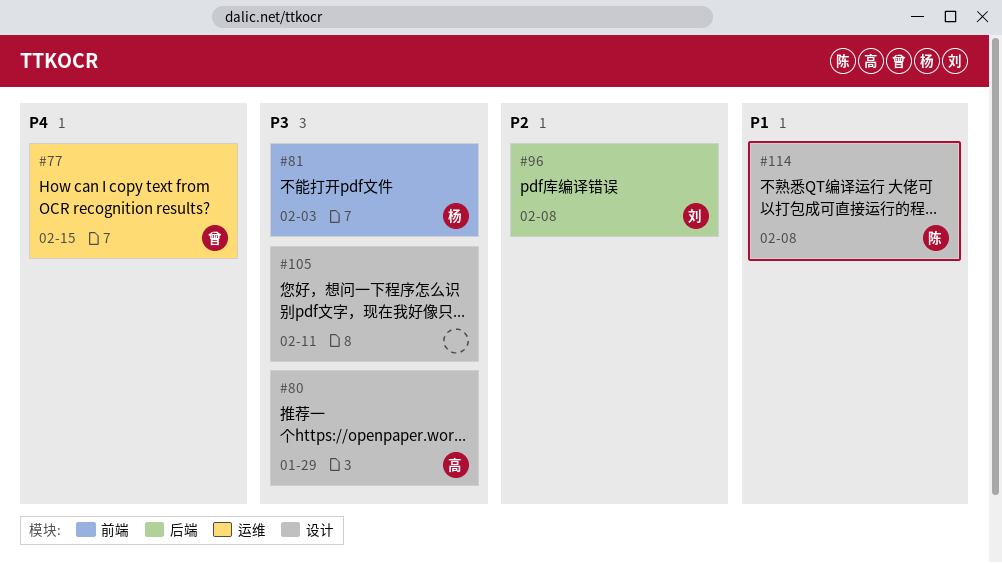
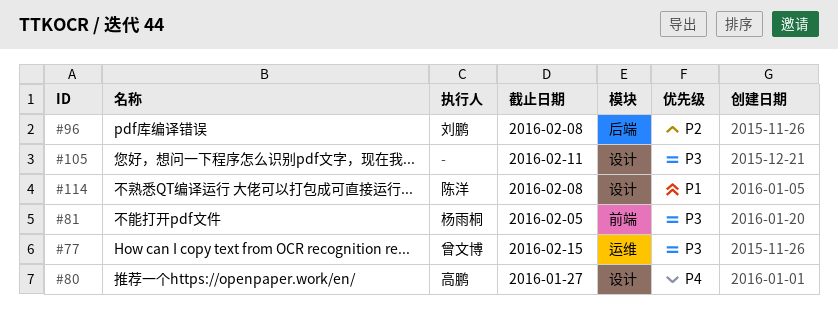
#77, priority: P4 -> P3
#80, priority: P3 -> P4
#80, due: Jan 29 -> Jan 27
#81, due: Feb 3 -> Feb 5

